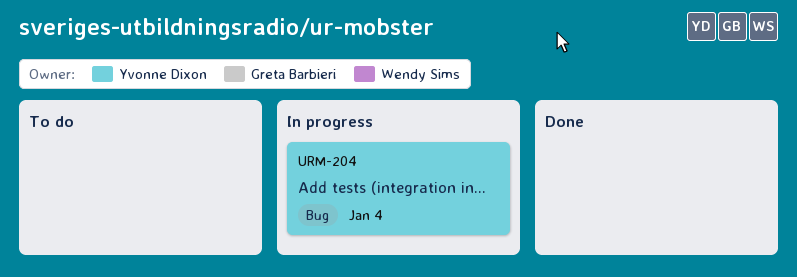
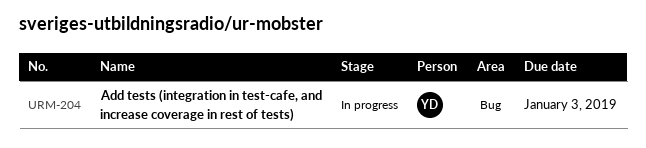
URM-204, due: Jan 4 -> Jan 3

